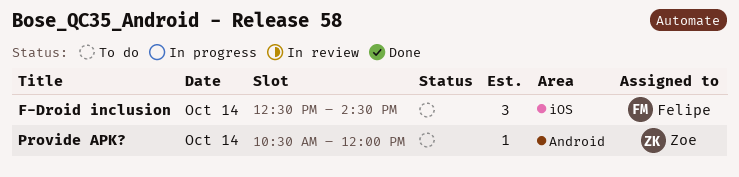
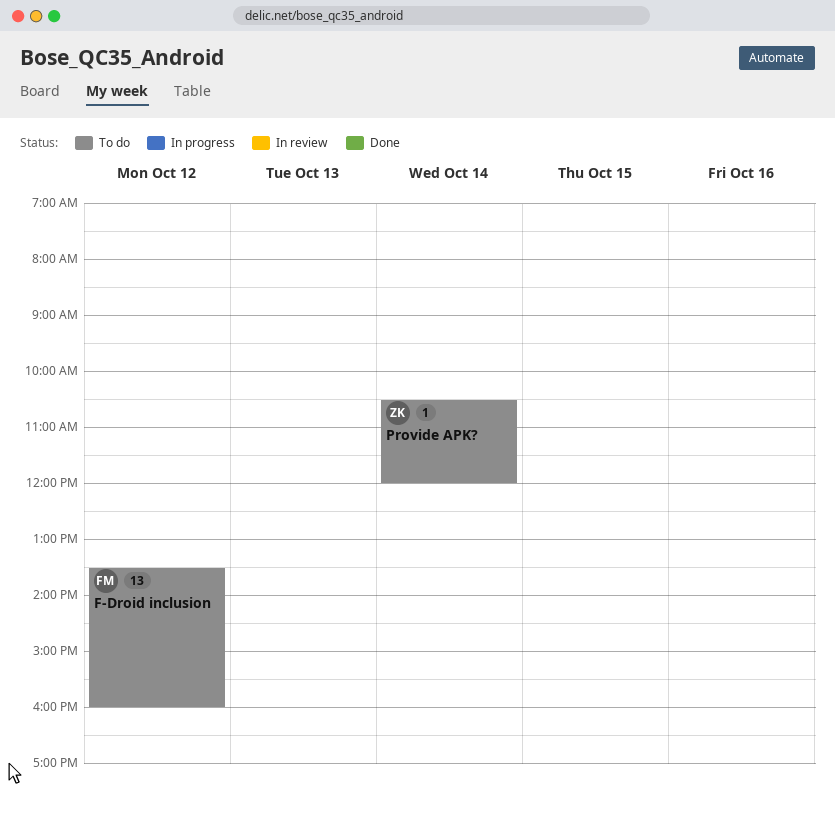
F-Droid inclusion, estimate: 3 -> 13
F-Droid inclusion, day: Oct 14 -> Oct 12
F-Droid inclusion, begins: 12:30 -> 13:30
F-Droid inclusion, ends: 14:30 -> 16:00

